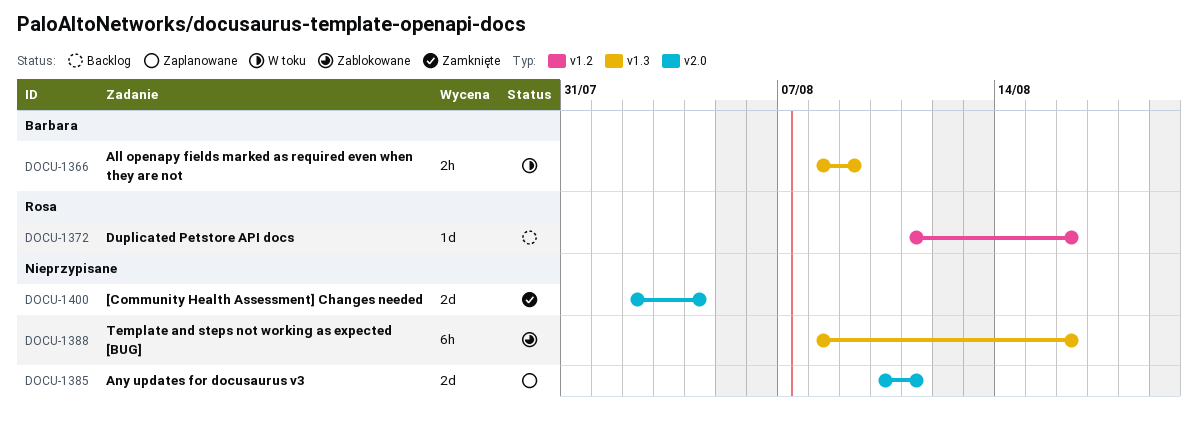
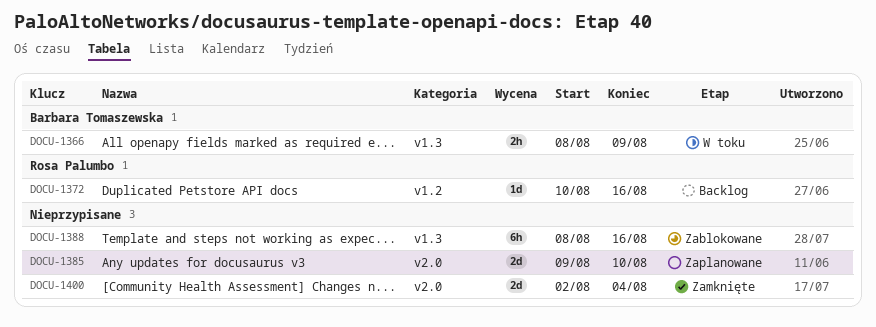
DOCU-1372, start: Aug 11 -> Aug 10
DOCU-1385, start: Aug 10 -> Aug 9
DOCU-1385, due: Aug 11 -> Aug 10

